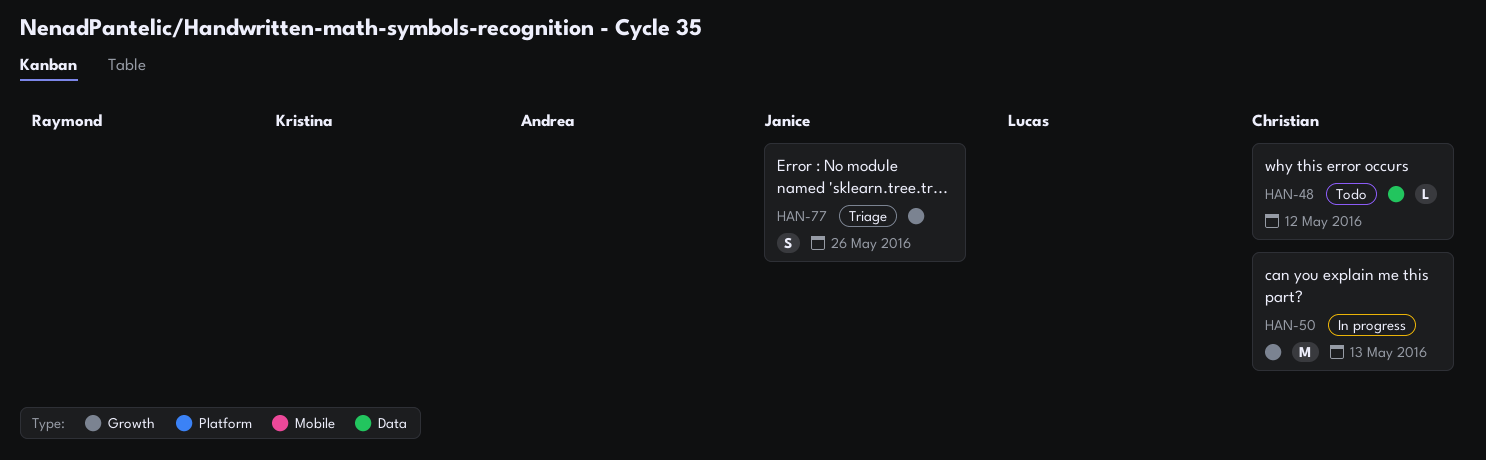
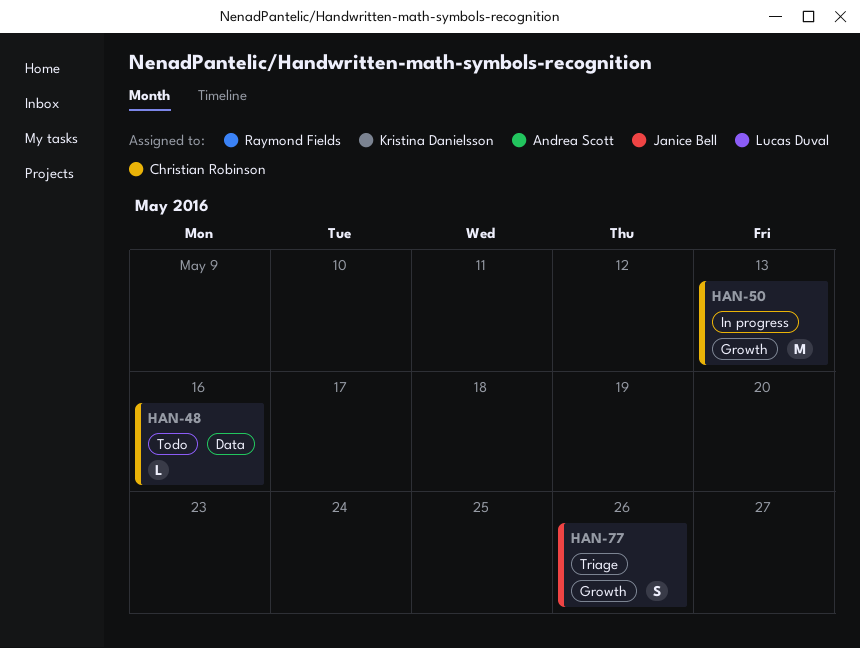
HAN-48, due: May 12 -> May 16

